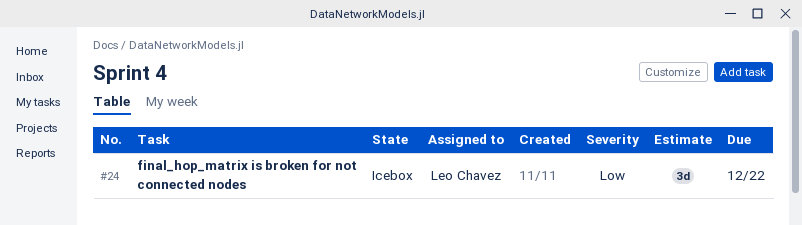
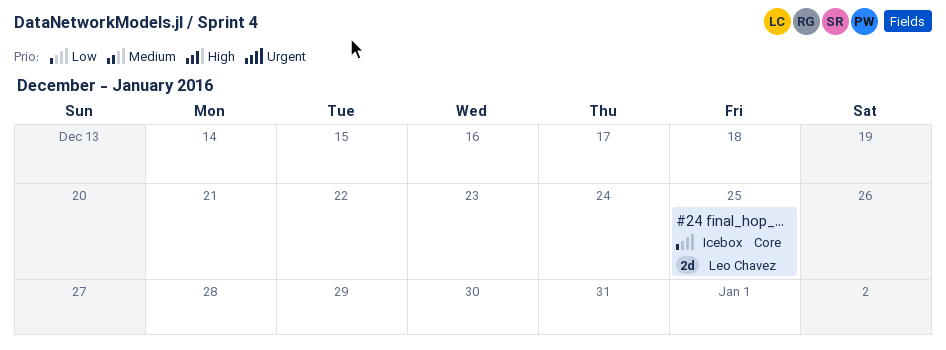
#24, estimate: 3d -> 2d
#24, due: Dec 22 -> Dec 25

